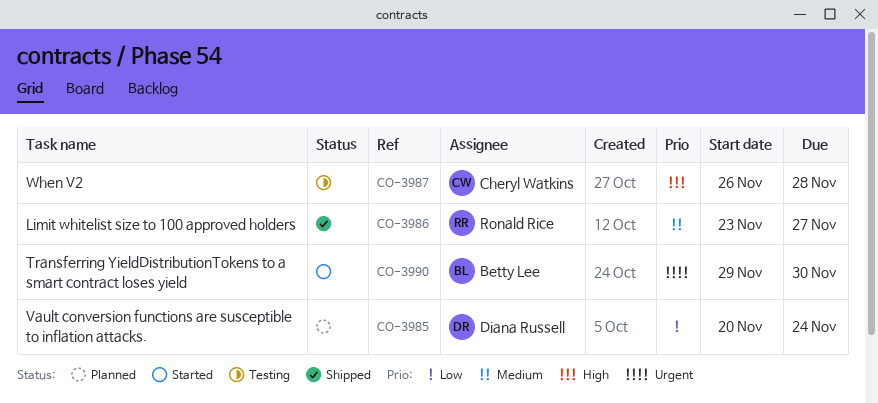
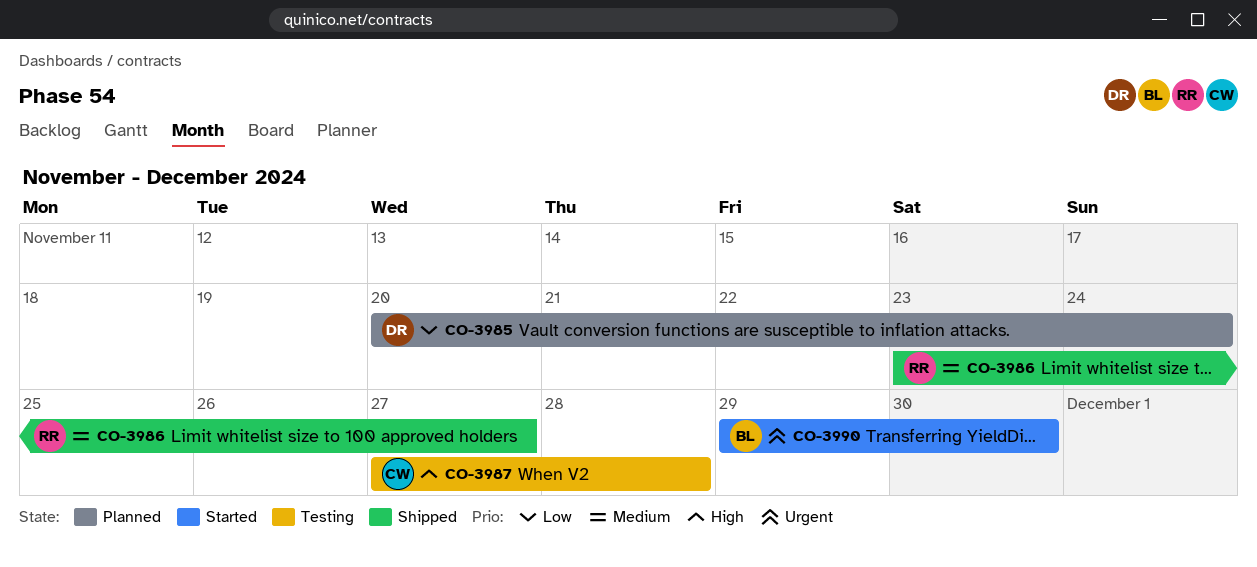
CO-3987, start: Nov 26 -> Nov 27

